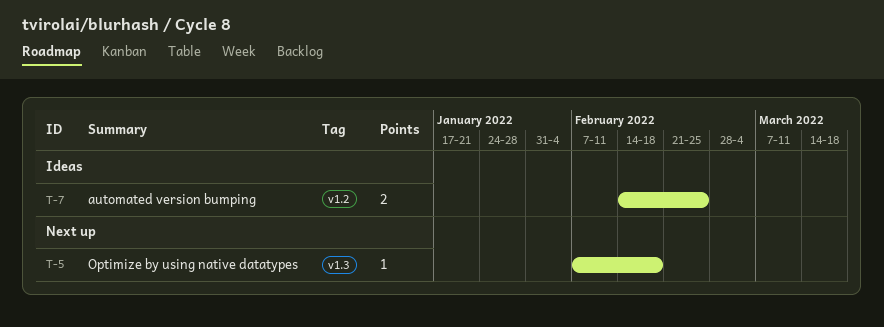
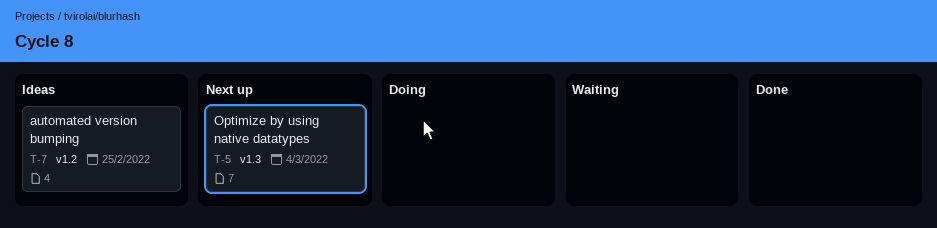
T-5, due: Feb 18 -> Mar 4

